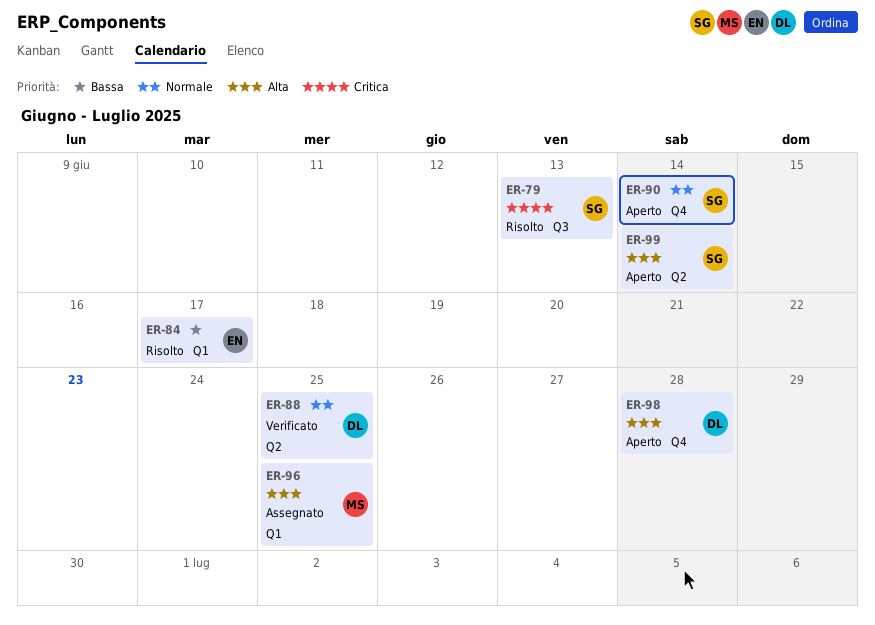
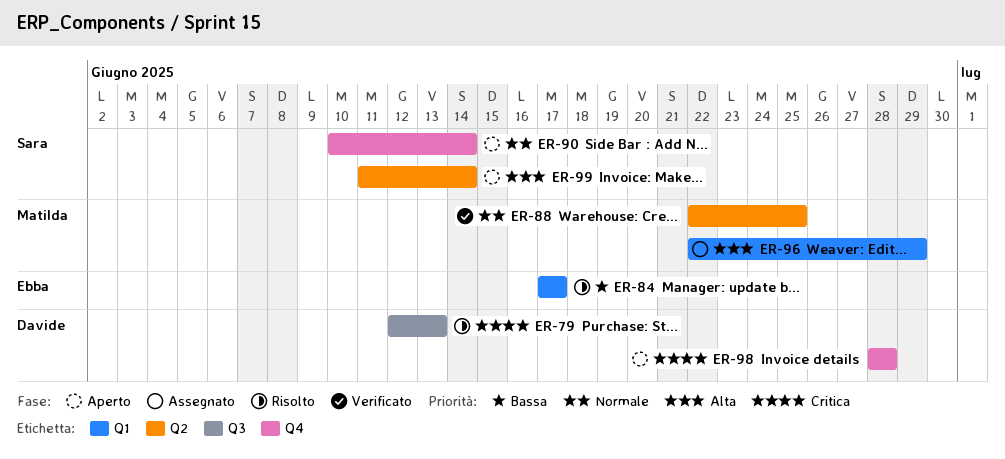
ER-79, owner: Sara -> Davide
ER-88, owner: Davide -> Matilda
ER-96, due: Jun 25 -> Jun 29
ER-98, priority: Alta -> Critica

